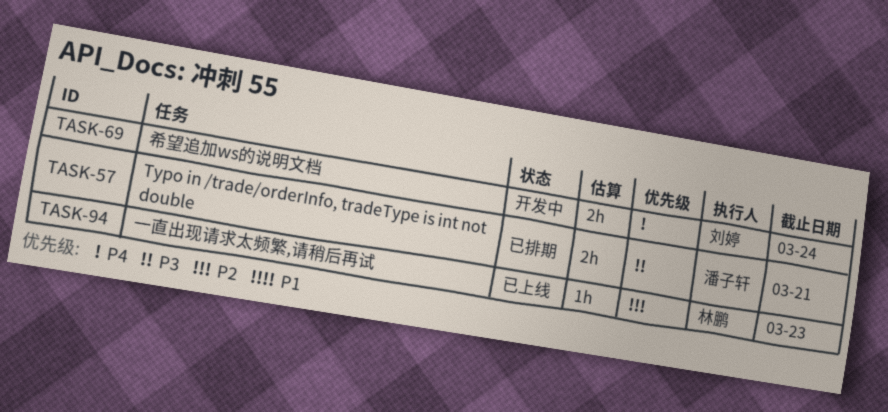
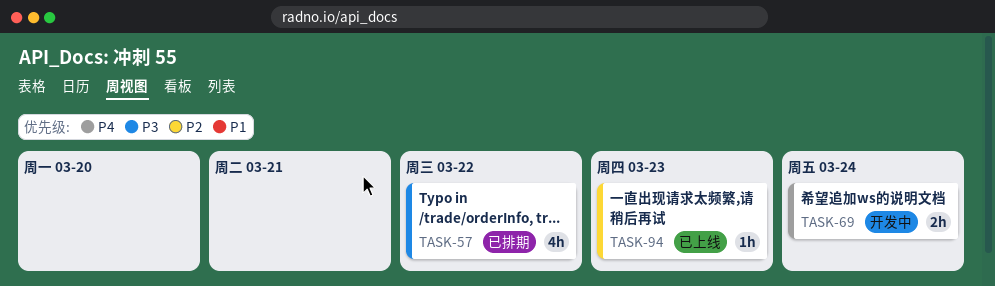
TASK-57, estimate: 2h -> 4h
TASK-57, due: Mar 21 -> Mar 22

